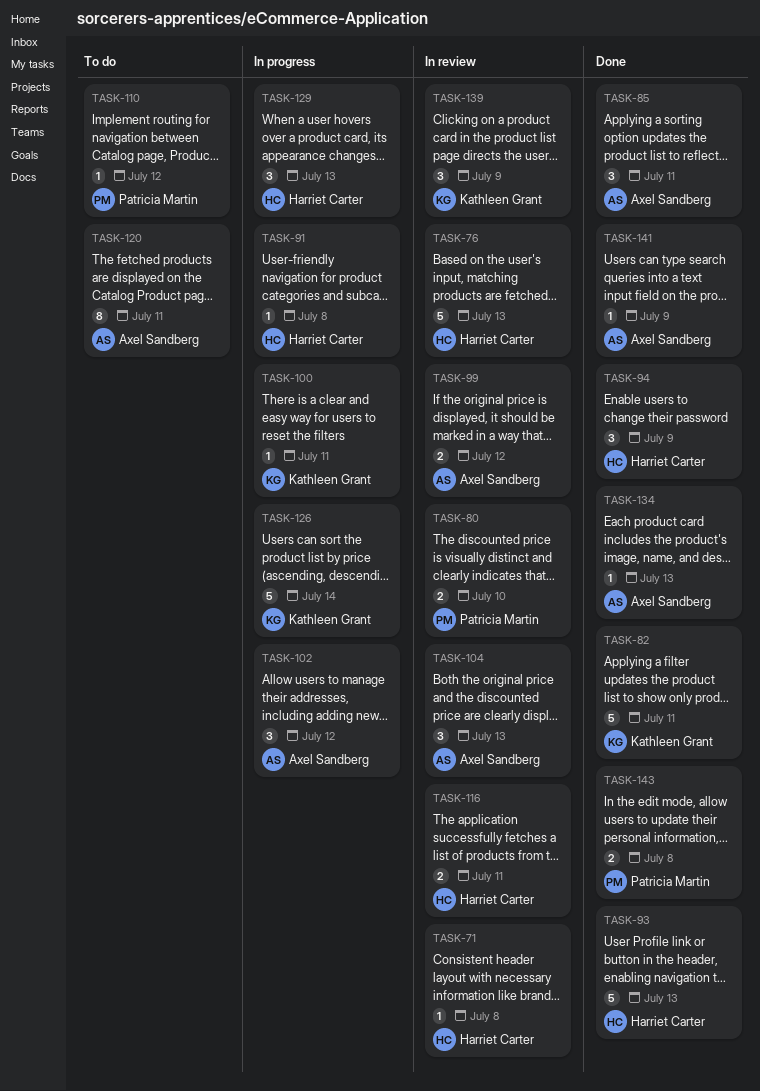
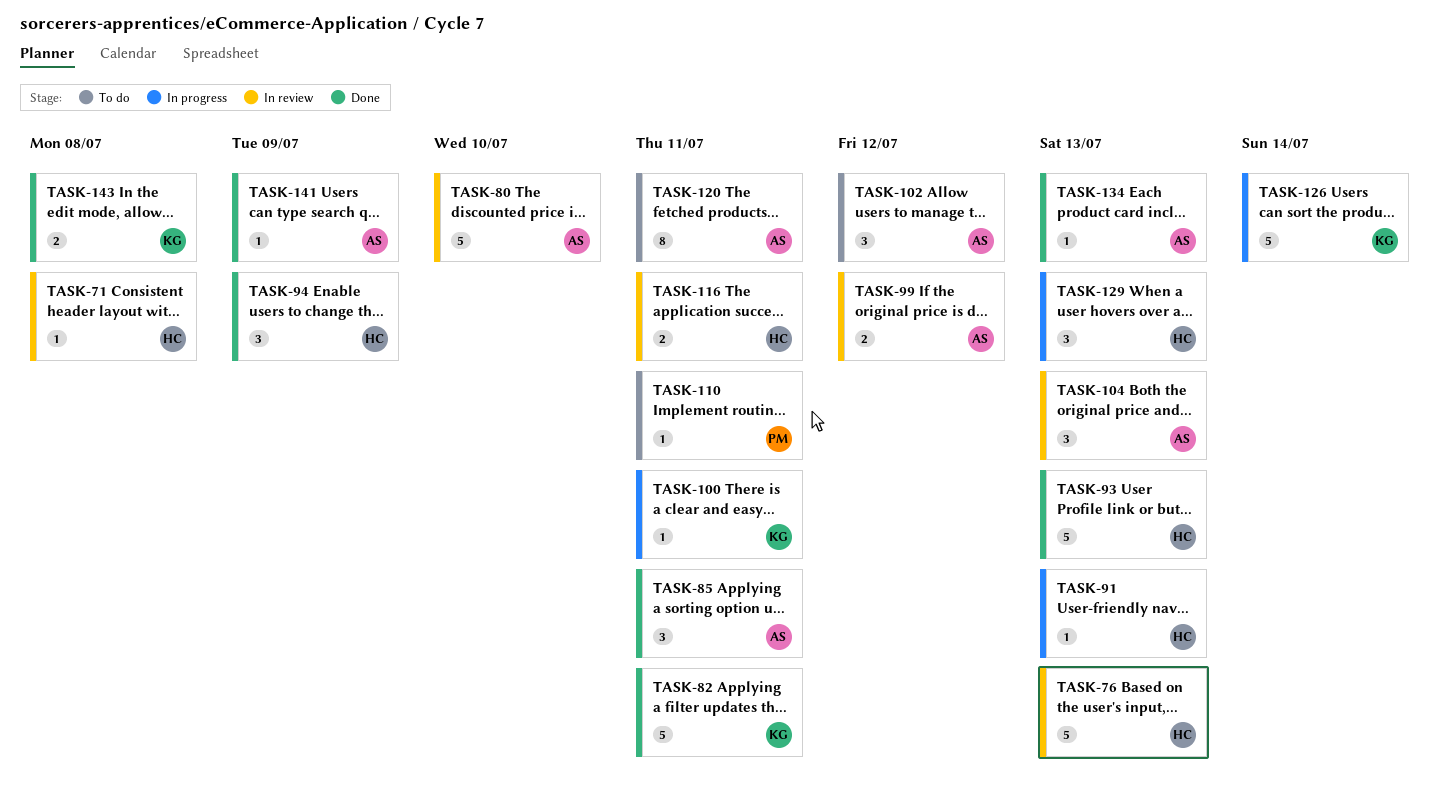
TASK-80, owner: Patricia Martin -> Axel Sandberg
TASK-80, estimate: 2 -> 5
TASK-91, due: Jul 8 -> Jul 13
TASK-102, status: In progress -> To do
TASK-110, due: Jul 12 -> Jul 11
TASK-139: present -> none
TASK-143, owner: Patricia Martin -> Kathleen Grant

